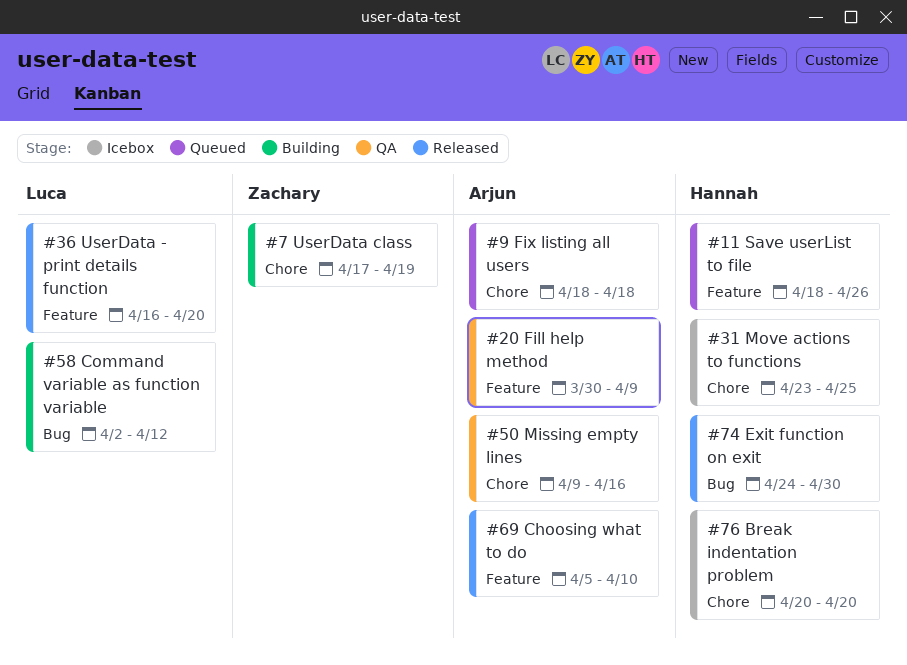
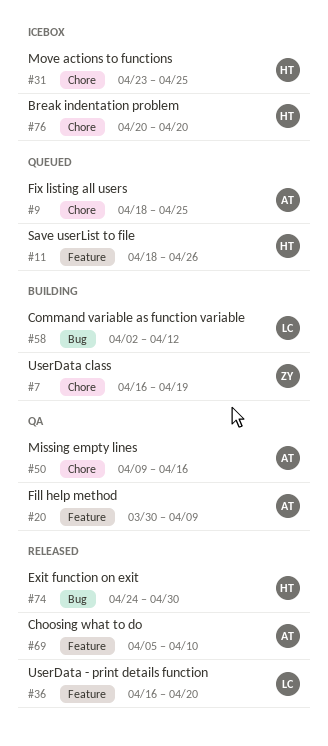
#7, start: Apr 17 -> Apr 16
#9, due: Apr 18 -> Apr 25

